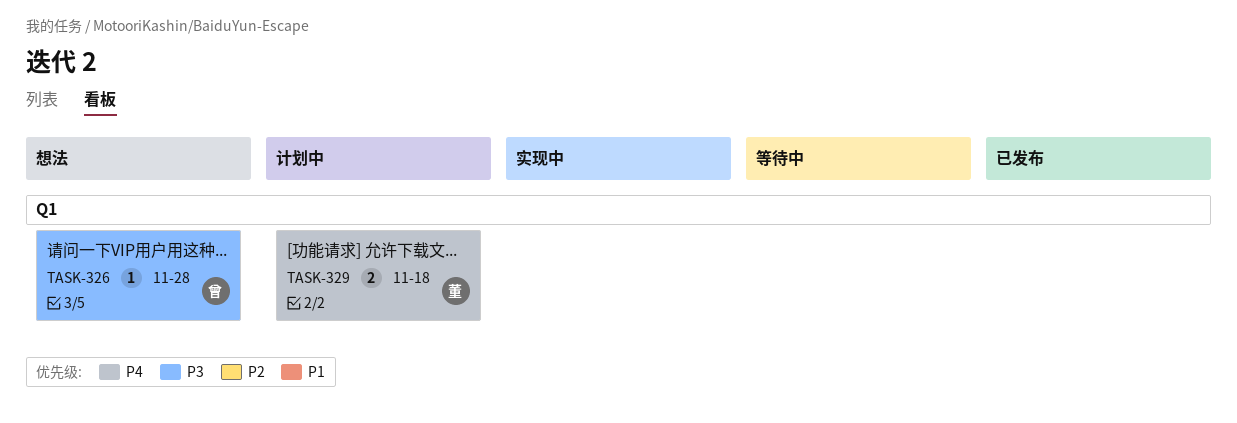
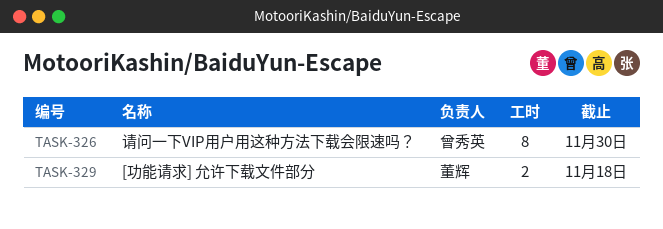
TASK-326, estimate: 1 -> 8
TASK-326, due: Nov 28 -> Nov 30

